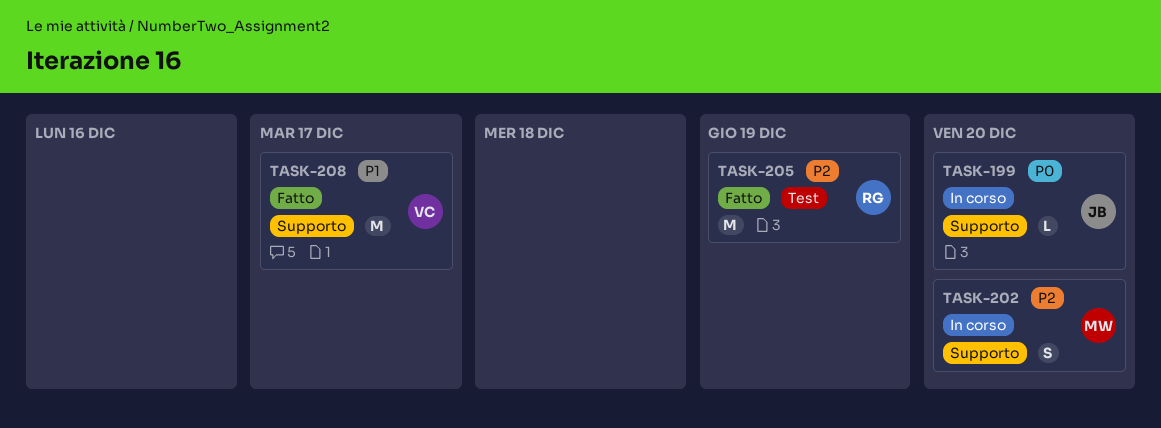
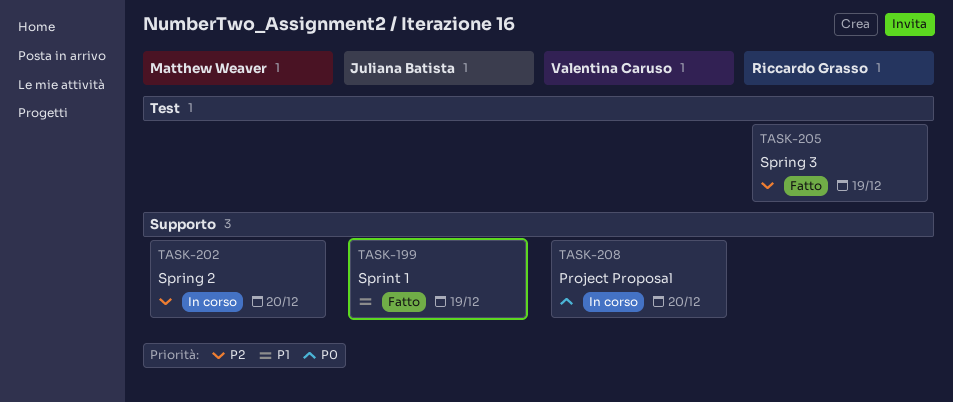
TASK-199, status: In corso -> Fatto
TASK-199, priority: P0 -> P1
TASK-199, due: Dec 20 -> Dec 19
TASK-208, status: Fatto -> In corso
TASK-208, priority: P1 -> P0
TASK-208, due: Dec 17 -> Dec 20

